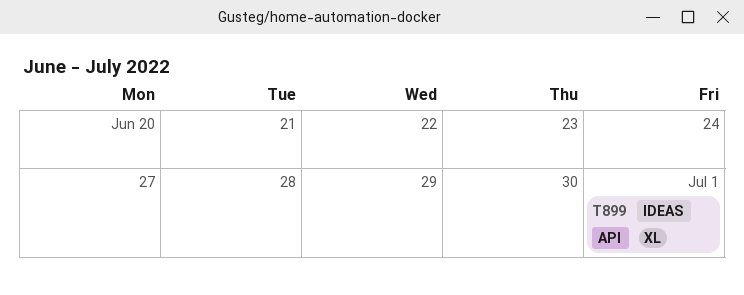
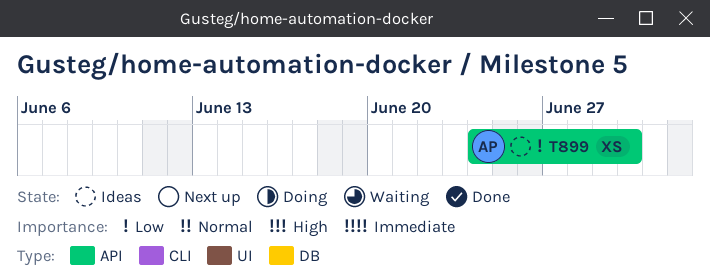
T899, estimate: XL -> XS
T899, due: Jul 1 -> Jun 30

